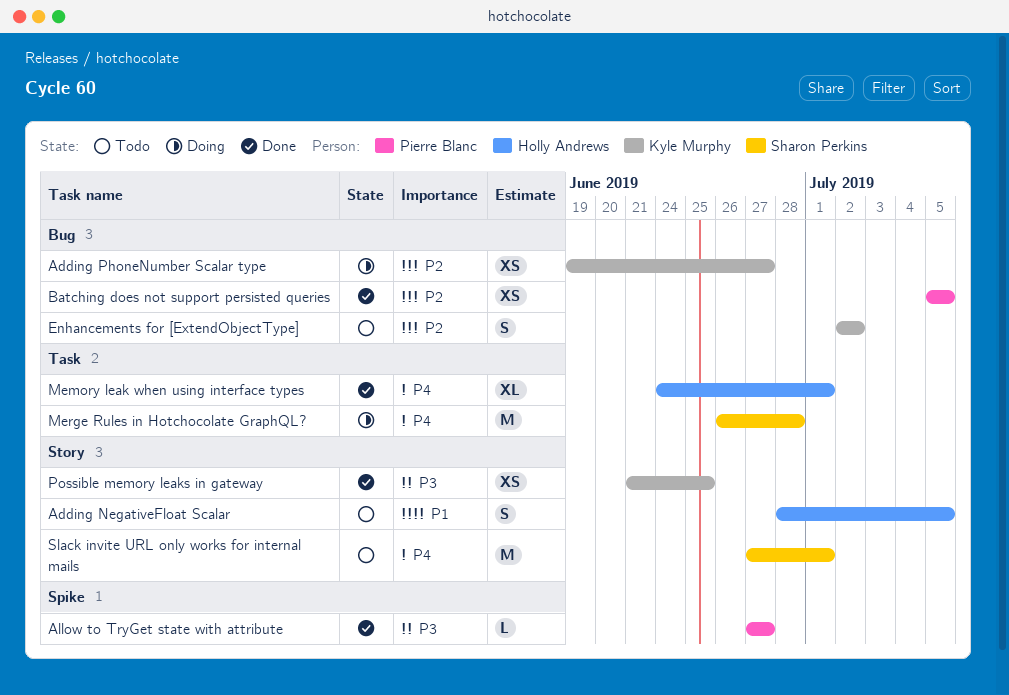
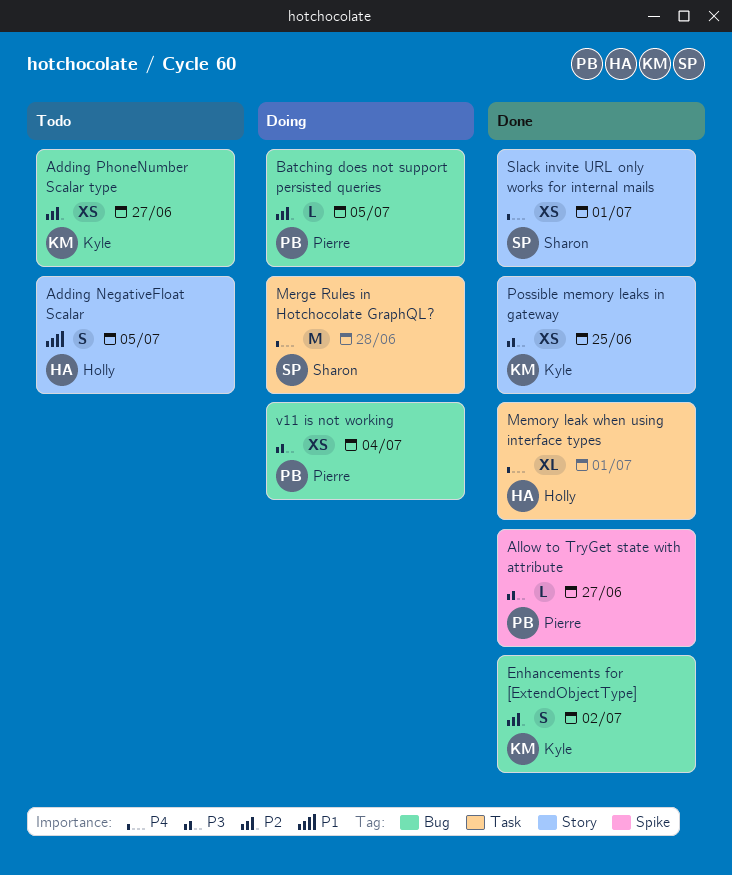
Adding PhoneNumber Scalar type, status: Doing -> Todo
Batching does not support persisted queries, status: Done -> Doing
Batching does not support persisted queries, estimate: XS -> L
Enhancements for [ExtendObjectType], status: Todo -> Done
Slack invite URL only works for internal mails, status: Todo -> Done
Slack invite URL only works for internal mails, estimate: M -> XS
v11 is not working: none -> present

